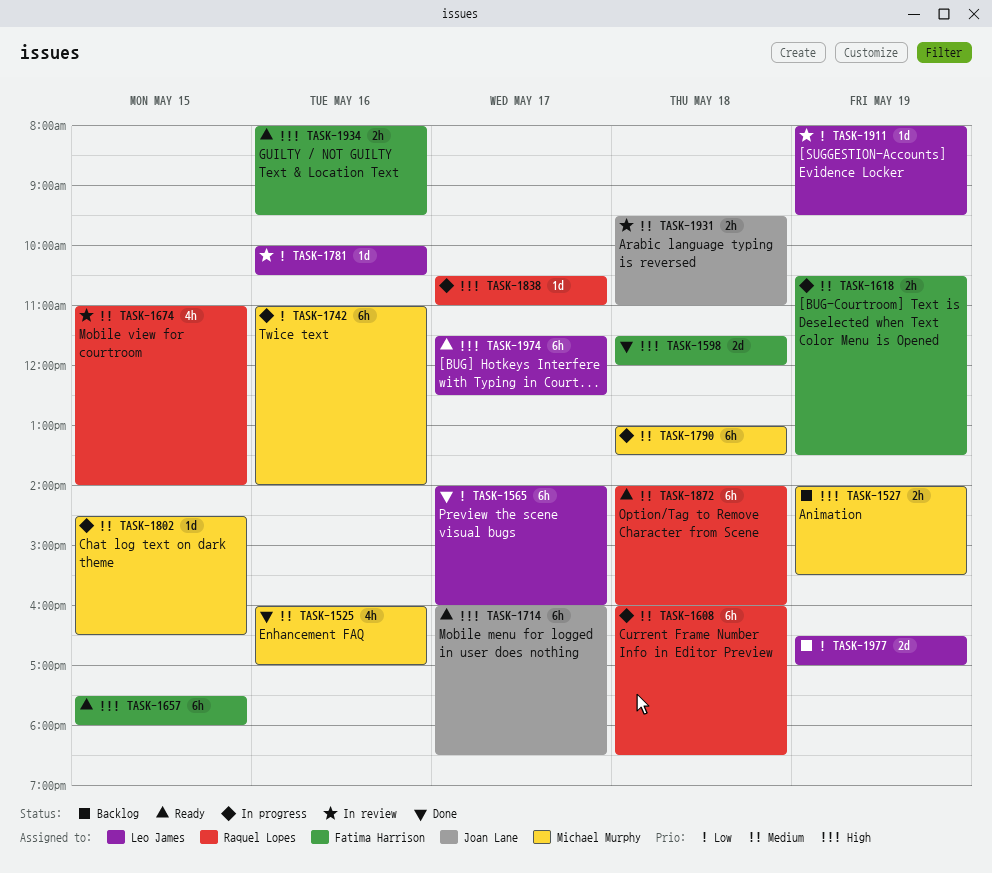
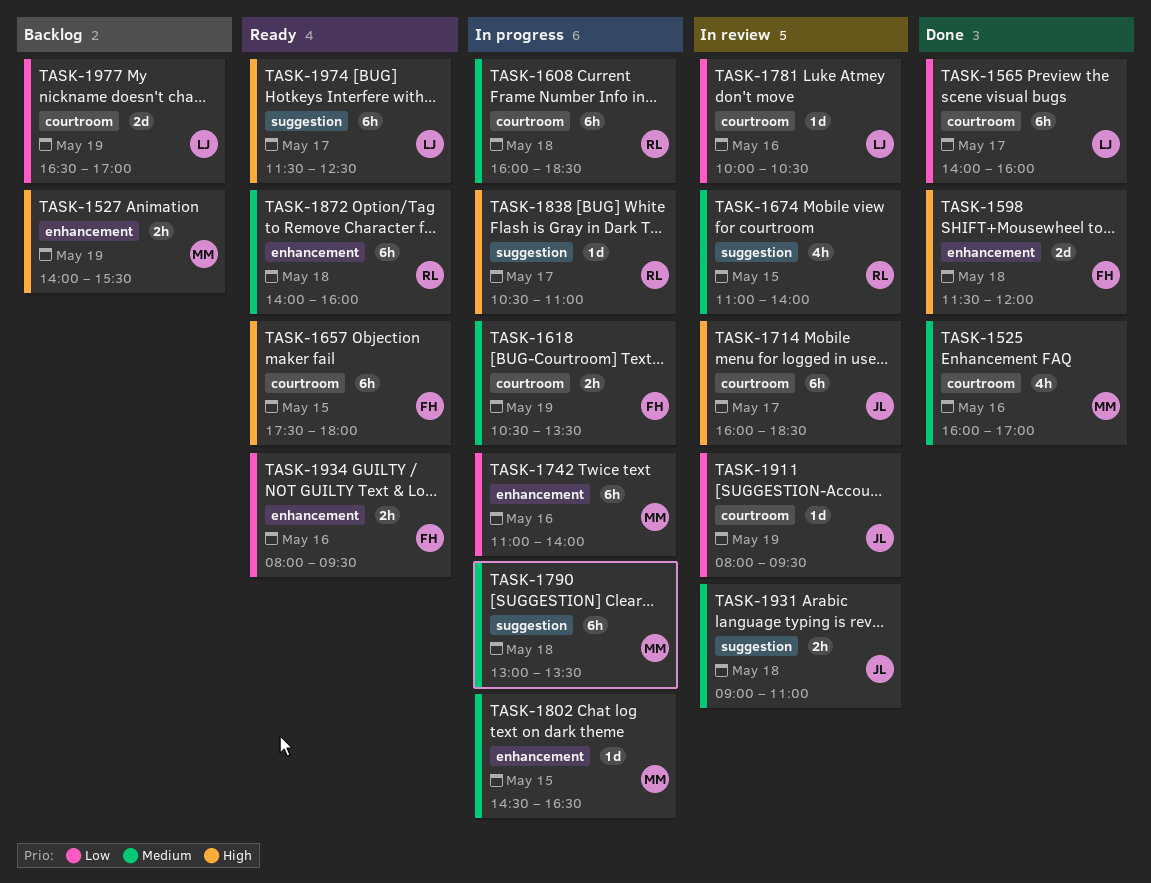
TASK-1714, status: Ready -> In review
TASK-1911, owner: Leo James -> Joan Lane
TASK-1931, begins: 09:30 -> 09:00
TASK-1934, priority: High -> Low

